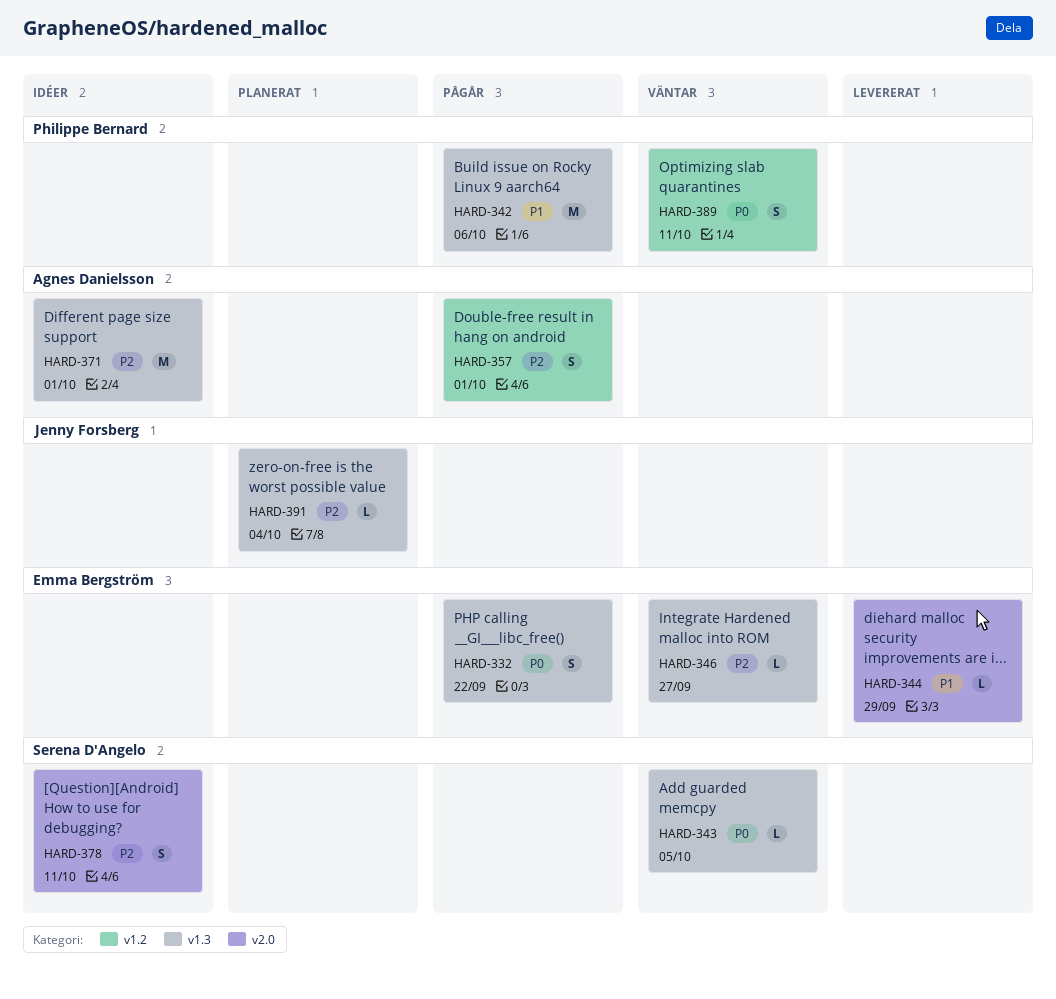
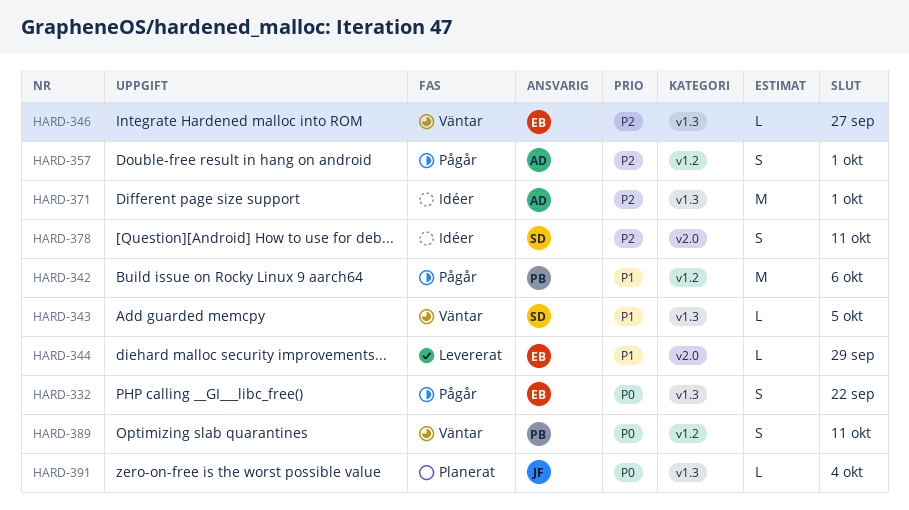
HARD-342, label: v1.3 -> v1.2
HARD-343, priority: P0 -> P1
HARD-391, priority: P2 -> P0

